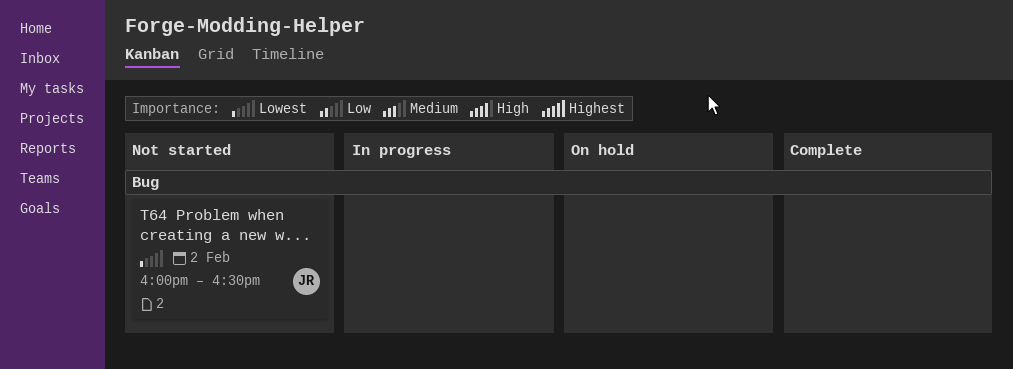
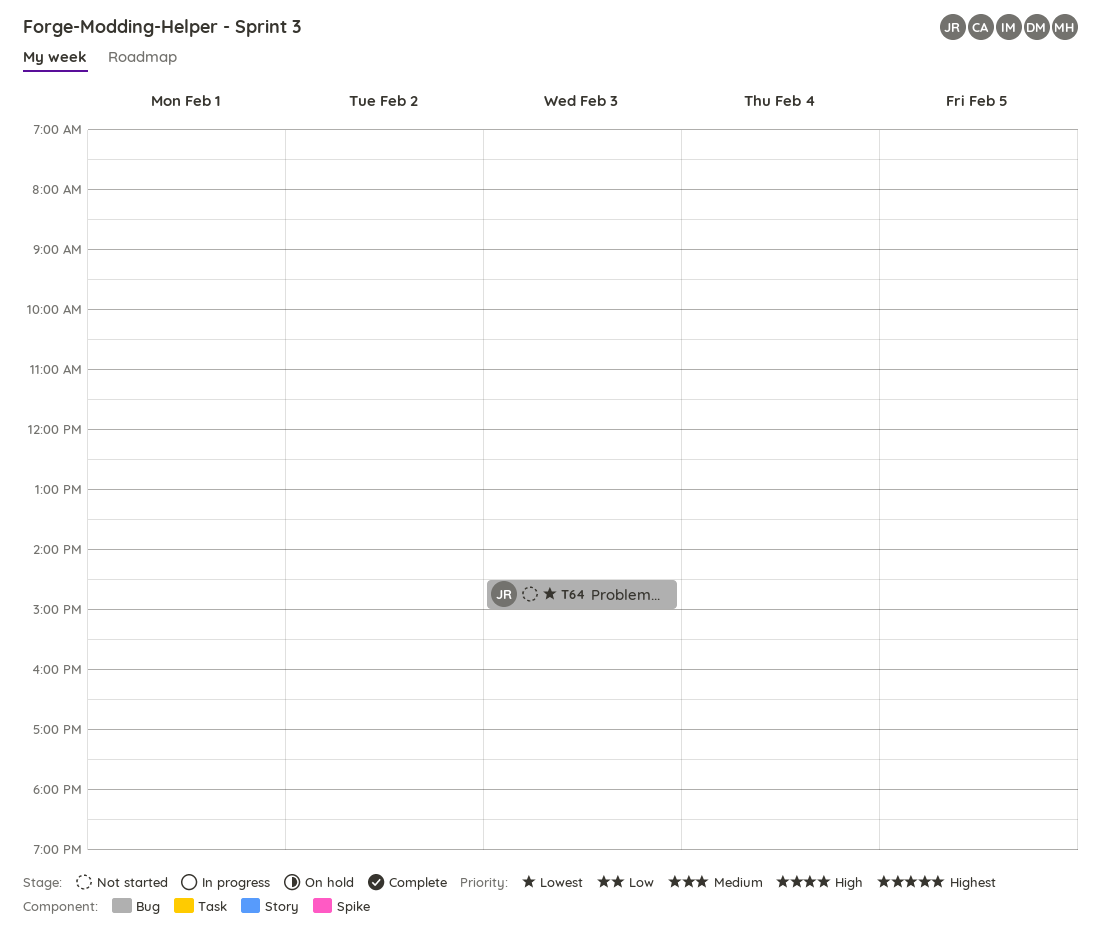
T64, day: Feb 2 -> Feb 3
T64, begins: 16:00 -> 14:30
T64, ends: 16:30 -> 15:00

